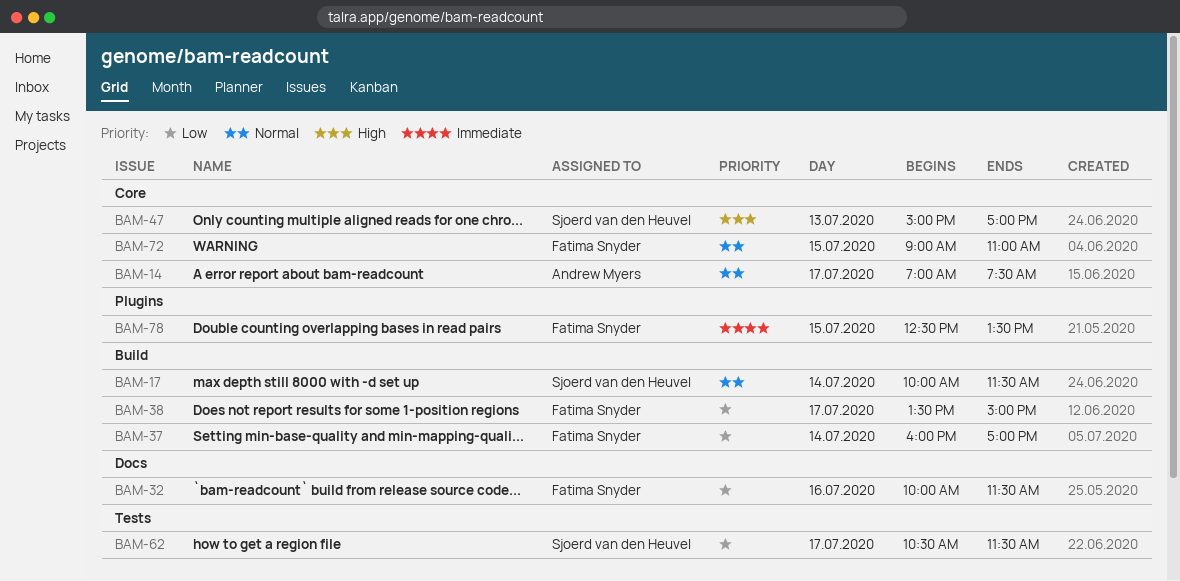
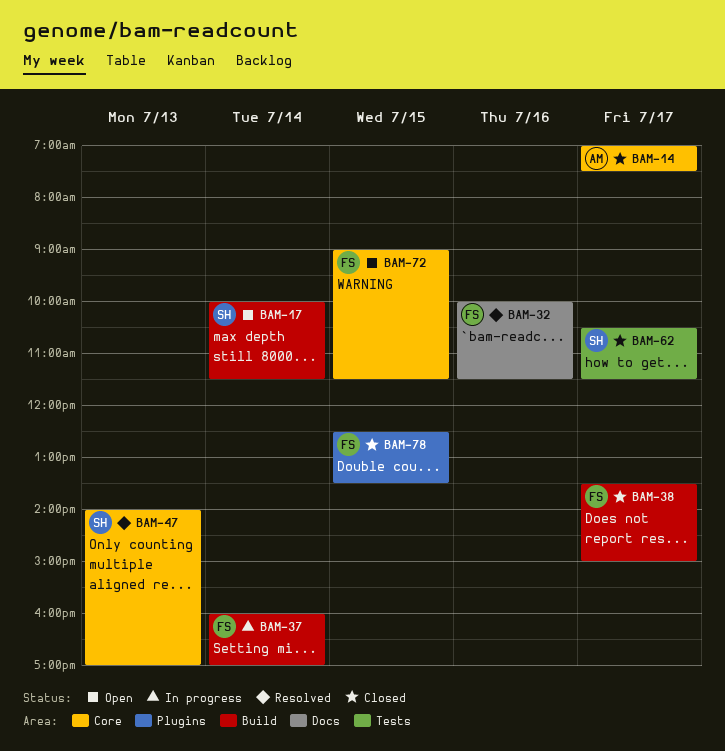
BAM-47, begins: 15:00 -> 14:00
BAM-72, ends: 11:00 -> 11:30

